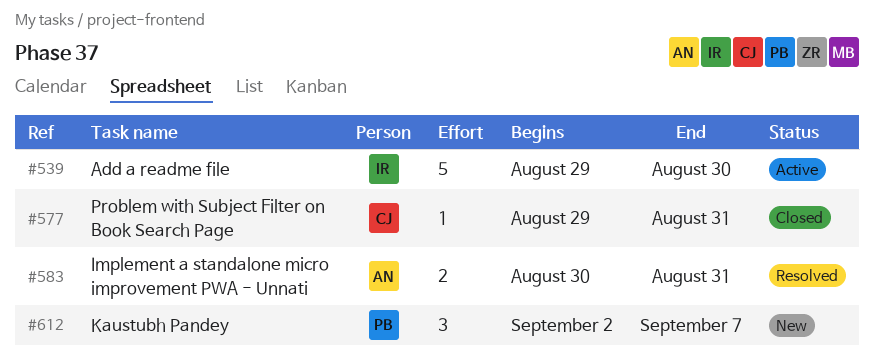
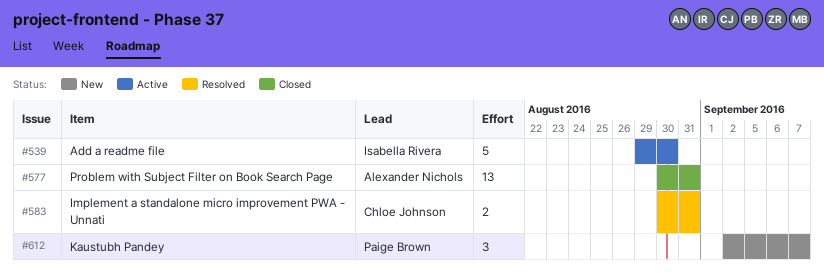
#577, owner: Chloe Johnson -> Alexander Nichols
#577, estimate: 1 -> 13
#577, start: Aug 29 -> Aug 30
#583, owner: Alexander Nichols -> Chloe Johnson

